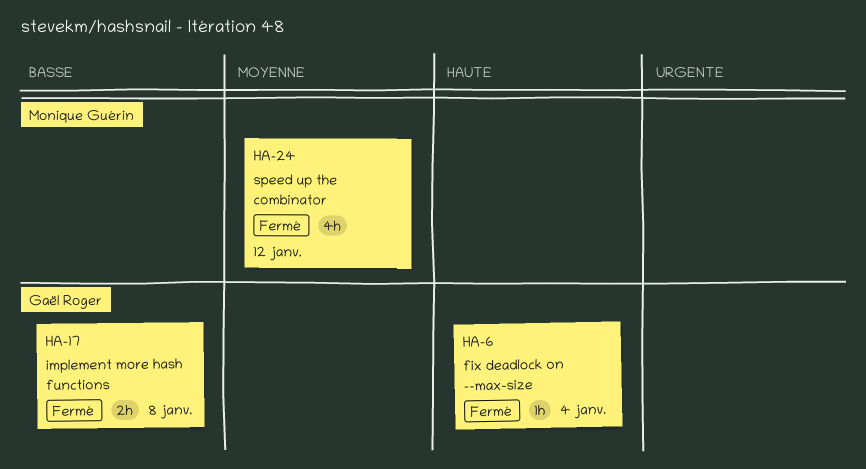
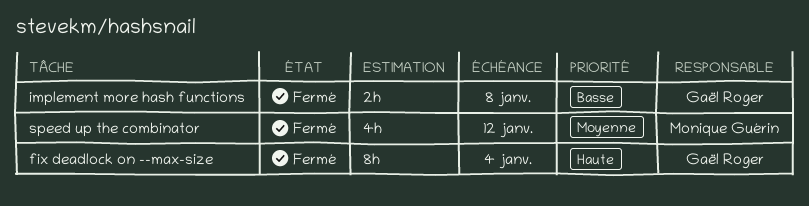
fix deadlock on --max-size, estimate: 1h -> 8h

